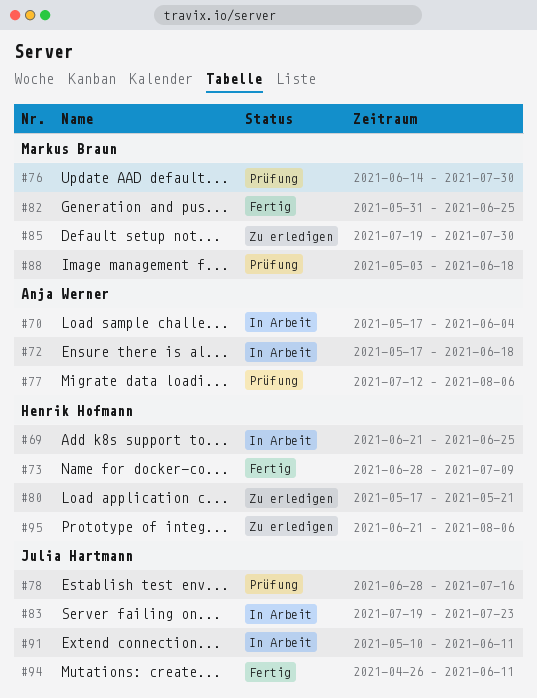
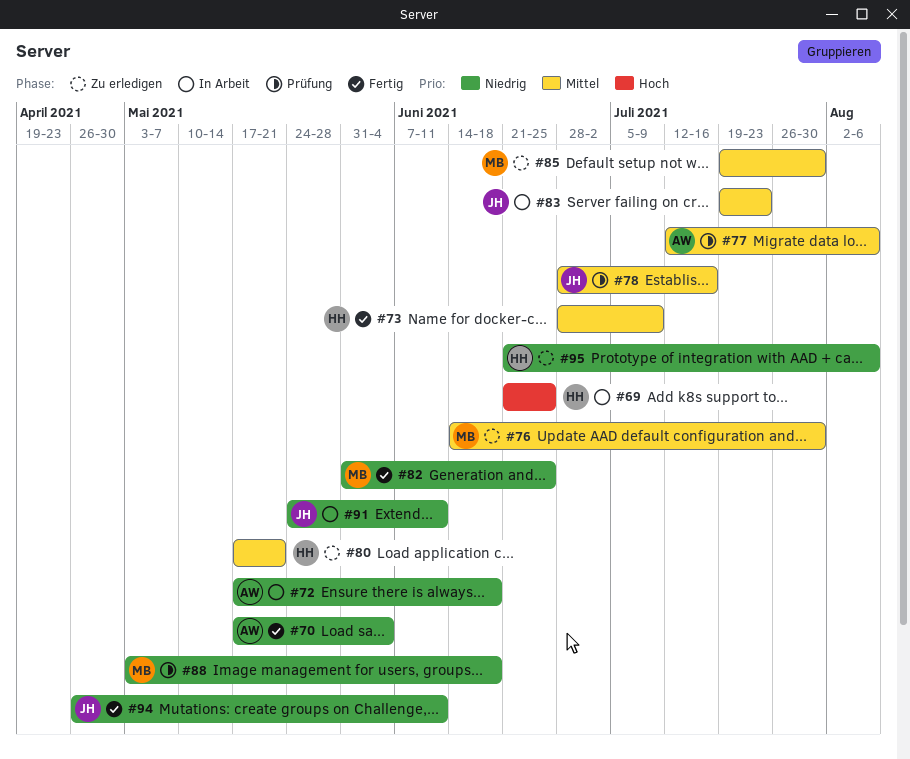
#70, status: In Arbeit -> Fertig
#76, status: Prüfung -> Zu erledigen
#91, start: May 10 -> May 24

